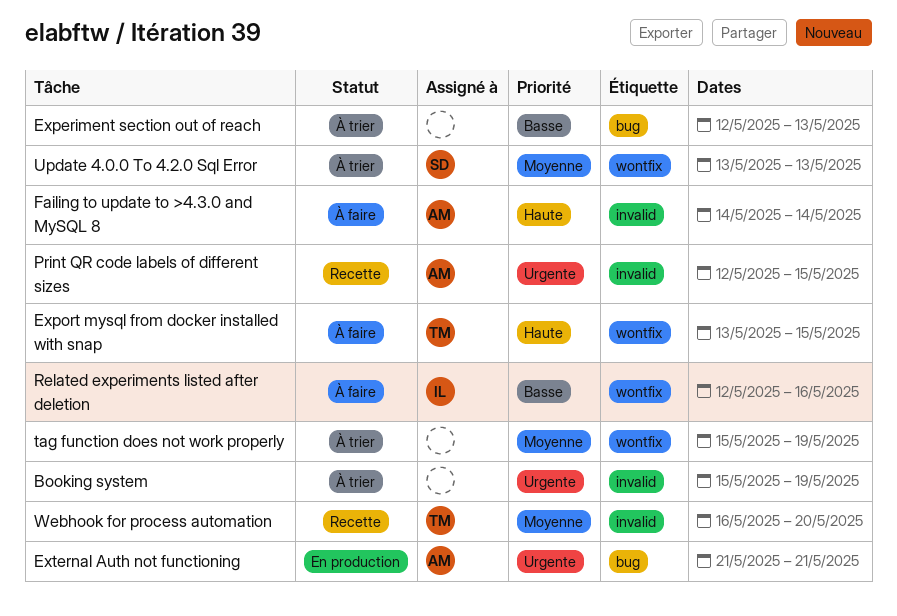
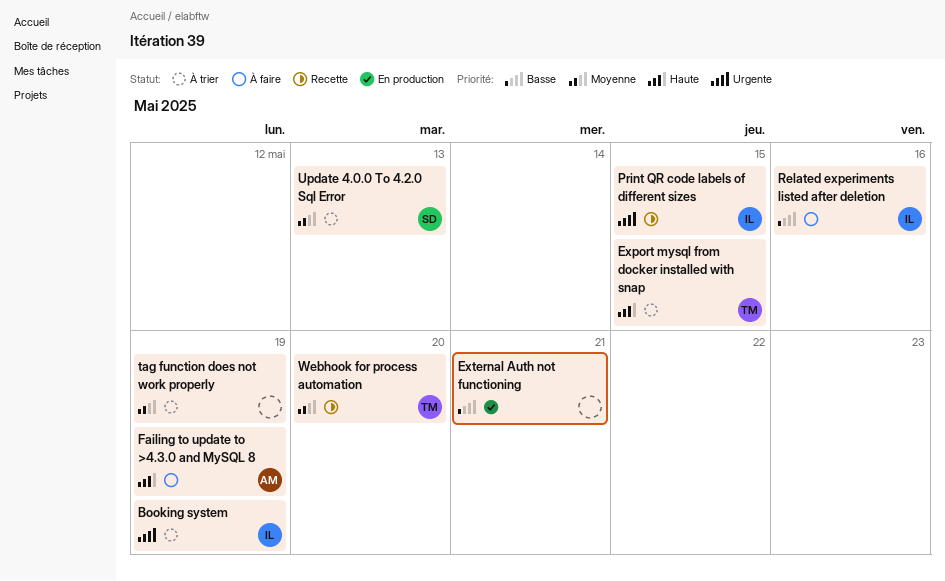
Booking system, owner: none -> IL
Experiment section out of reach: present -> none
Export mysql from docker installed with snap, status: À faire -> À trier
External Auth not functioning, owner: AM -> none
External Auth not functioning, priority: Urgente -> Basse
Failing to update to >4.3.0 and MySQL 8, due: May 14 -> May 19
Print QR code labels of different sizes, owner: AM -> IL

